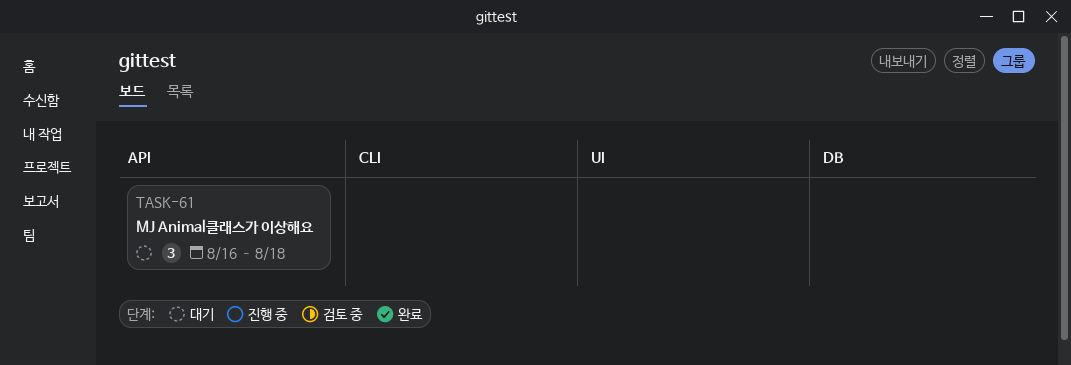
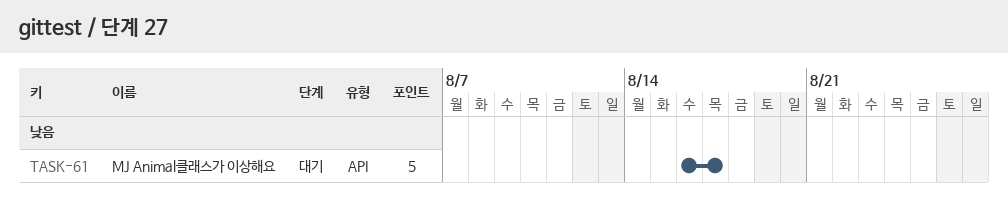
TASK-61, estimate: 3 -> 5
TASK-61, due: Aug 18 -> Aug 17

